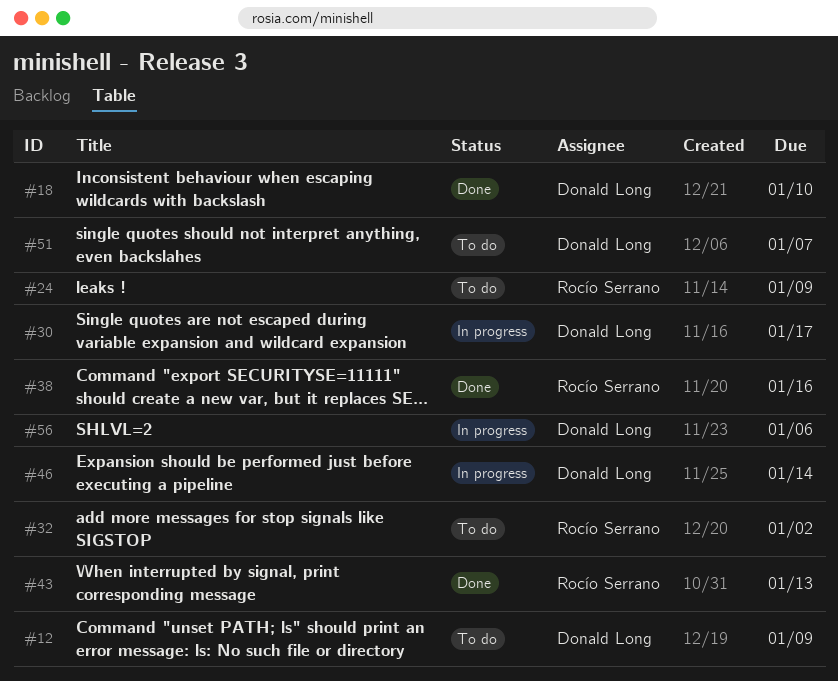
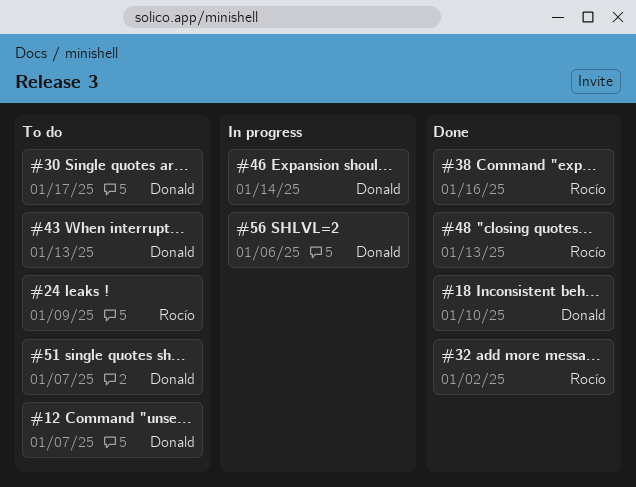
#12, due: Jan 9 -> Jan 7
#30, status: In progress -> To do
#32, status: To do -> Done
#43, status: Done -> To do
#43, owner: Rocío Serrano -> Donald Long
#48: none -> present

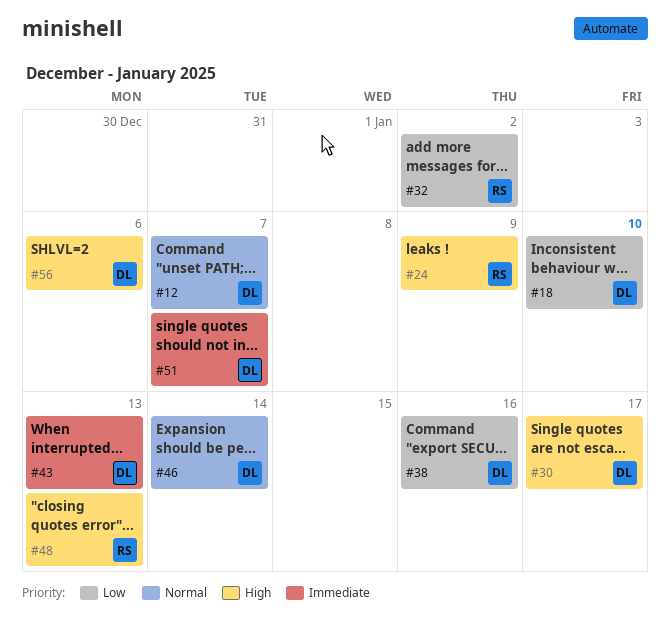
#38, owner: Rocío -> Donald

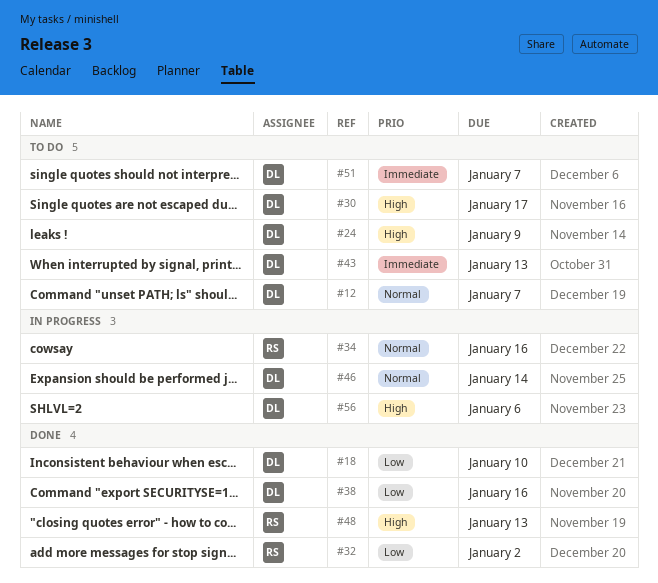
#24, owner: RS -> DL
#34: none -> present

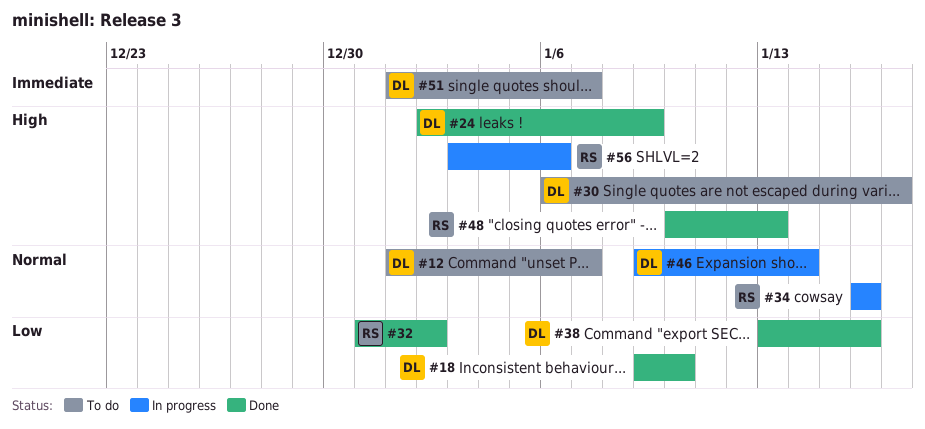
#24, status: To do -> Done
#43: present -> none
#56, owner: DL -> RS

